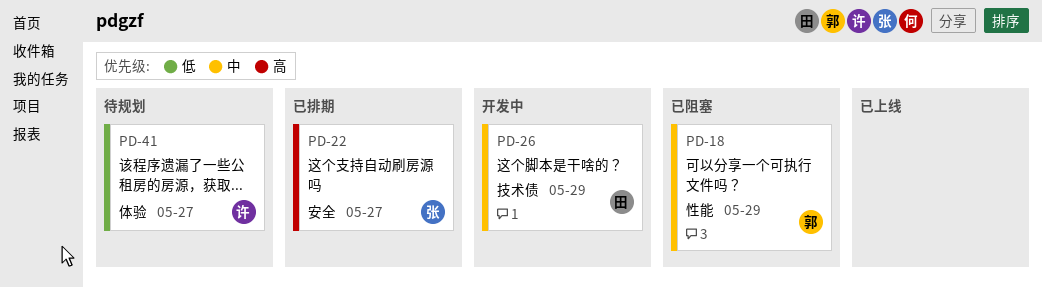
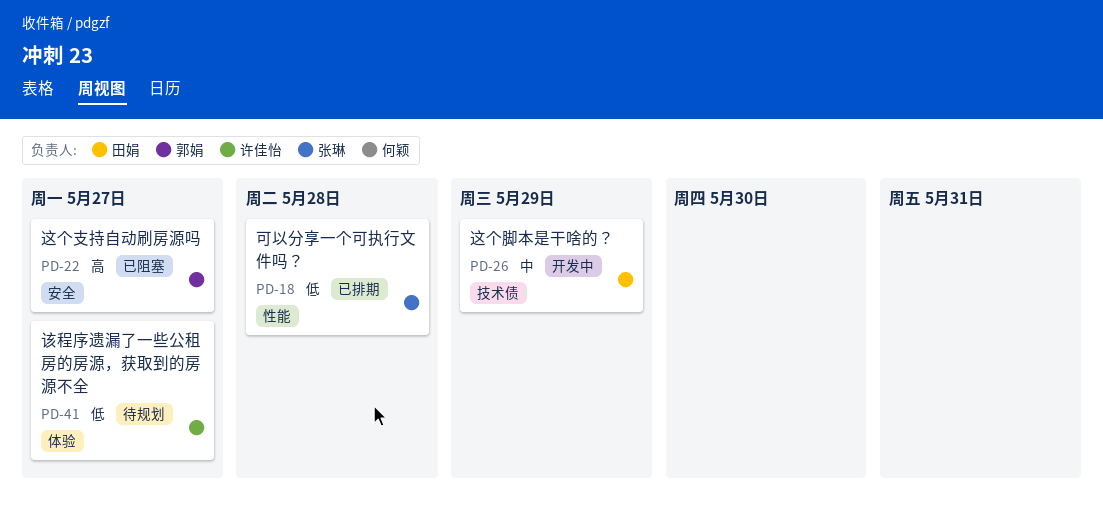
PD-18, status: 已阻塞 -> 已排期
PD-18, owner: 郭娟 -> 张琳
PD-18, priority: 中 -> 低
PD-18, due: May 29 -> May 28
PD-22, status: 已排期 -> 已阻塞
PD-22, owner: 张琳 -> 郭娟

